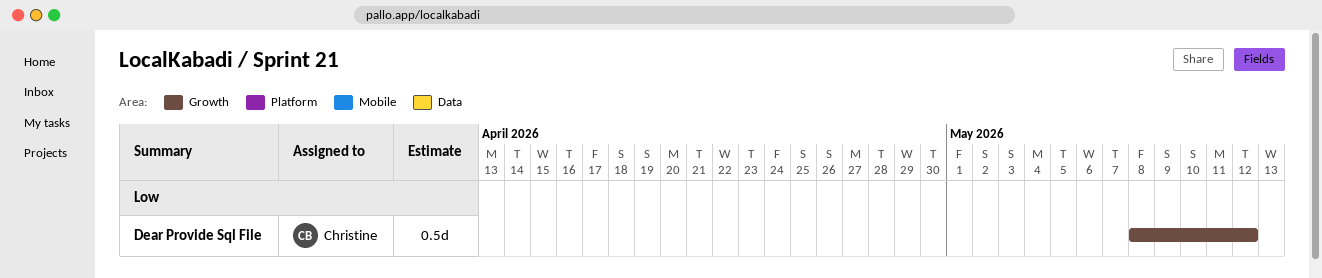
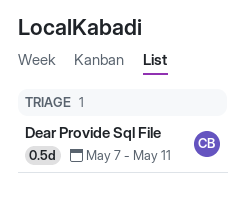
Dear Provide Sql File, start: May 8 -> May 7
Dear Provide Sql File, due: May 12 -> May 11

